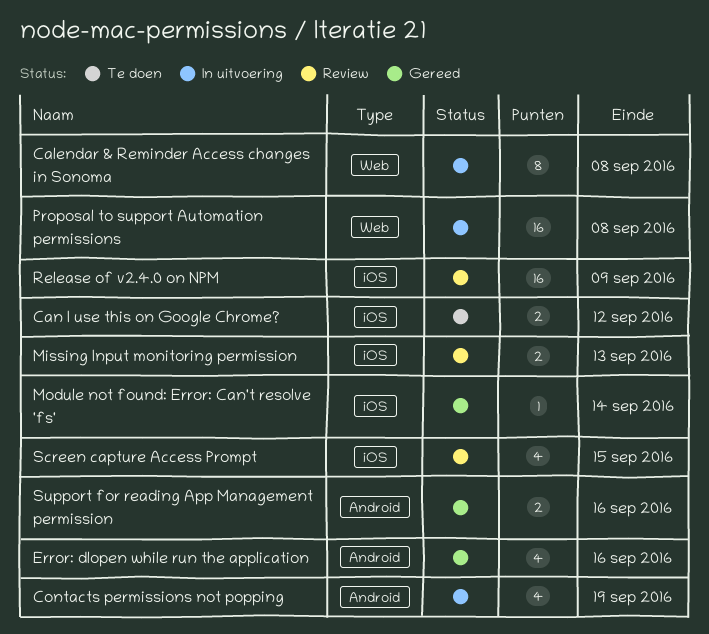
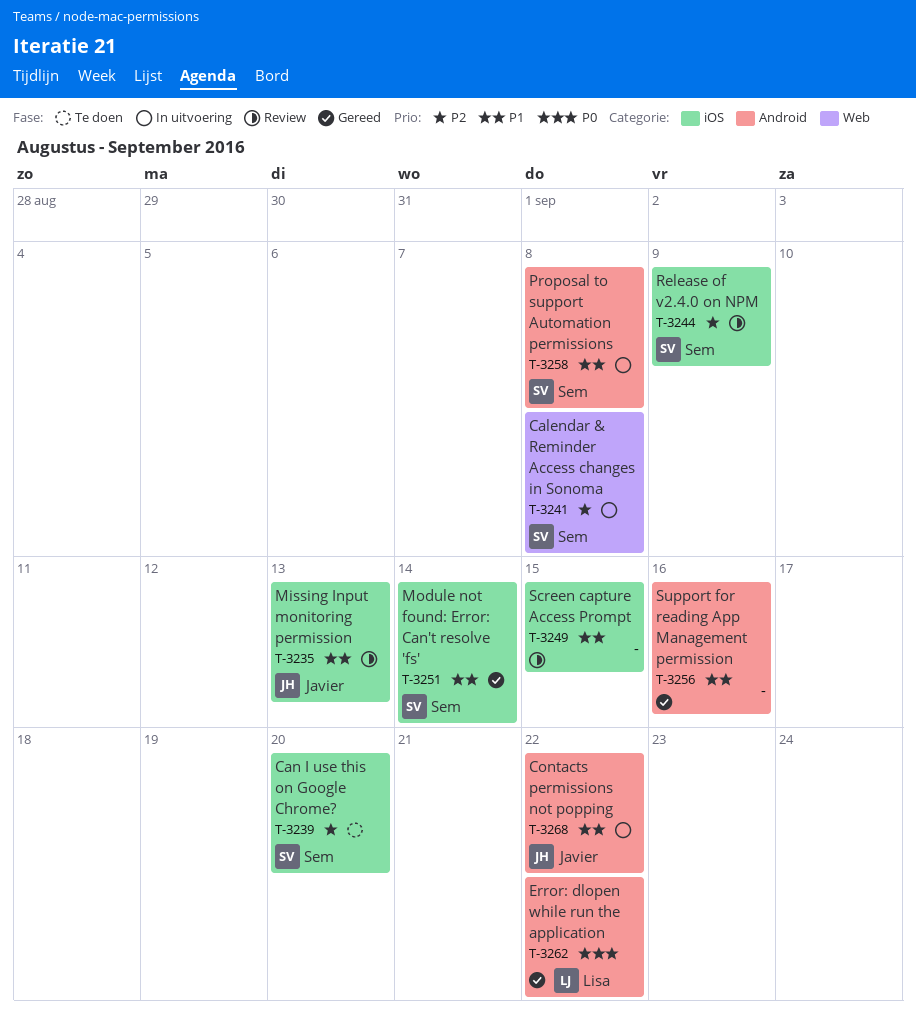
Can I use this on Google Chrome?, due: Sep 12 -> Sep 20
Contacts permissions not popping, due: Sep 19 -> Sep 22
Error: dlopen while run the application, due: Sep 16 -> Sep 22
Proposal to support Automation permissions, label: Web -> Android

